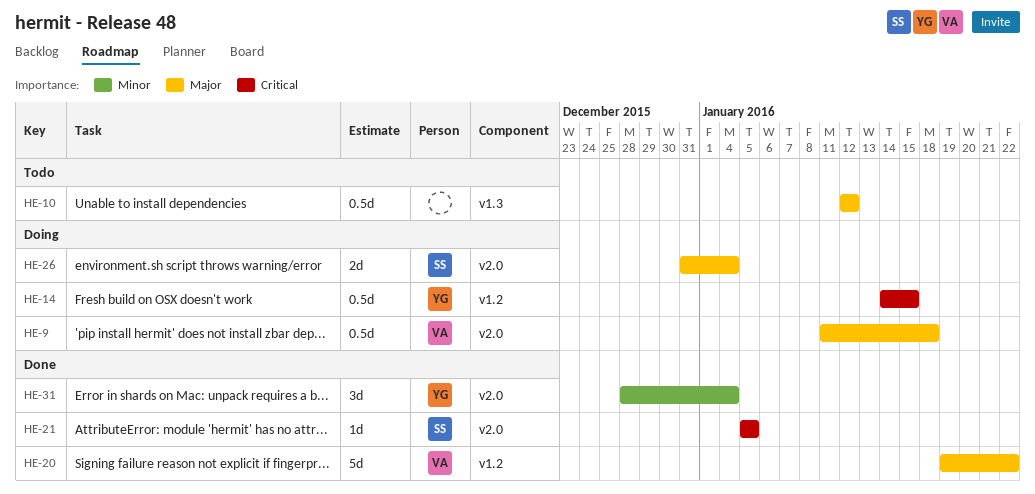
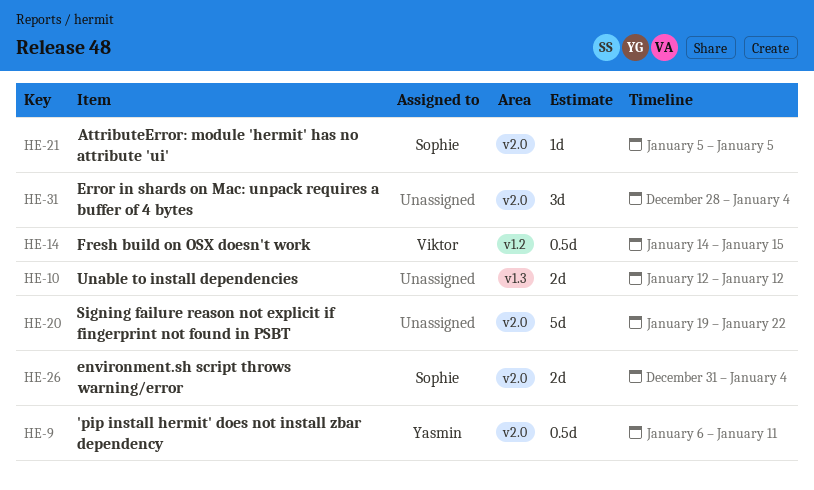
HE-9, owner: Viktor -> Yasmin
HE-9, start: Jan 11 -> Jan 6
HE-9, due: Jan 18 -> Jan 11
HE-10, estimate: 0.5d -> 2d
HE-14, owner: Yasmin -> Viktor
HE-20, owner: Viktor -> none
HE-20, label: v1.2 -> v2.0
HE-31, owner: Yasmin -> none

